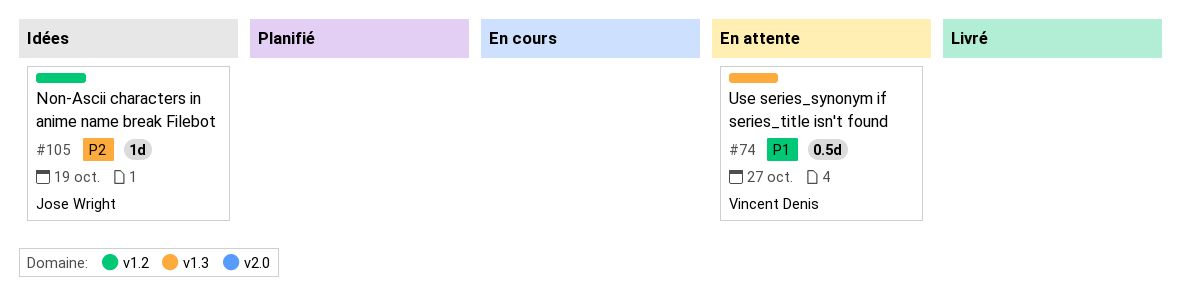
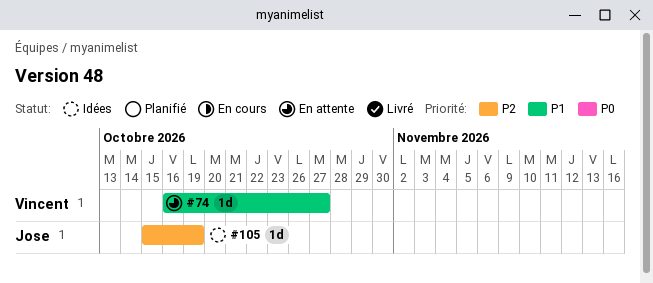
#74, estimate: 0.5d -> 1d

